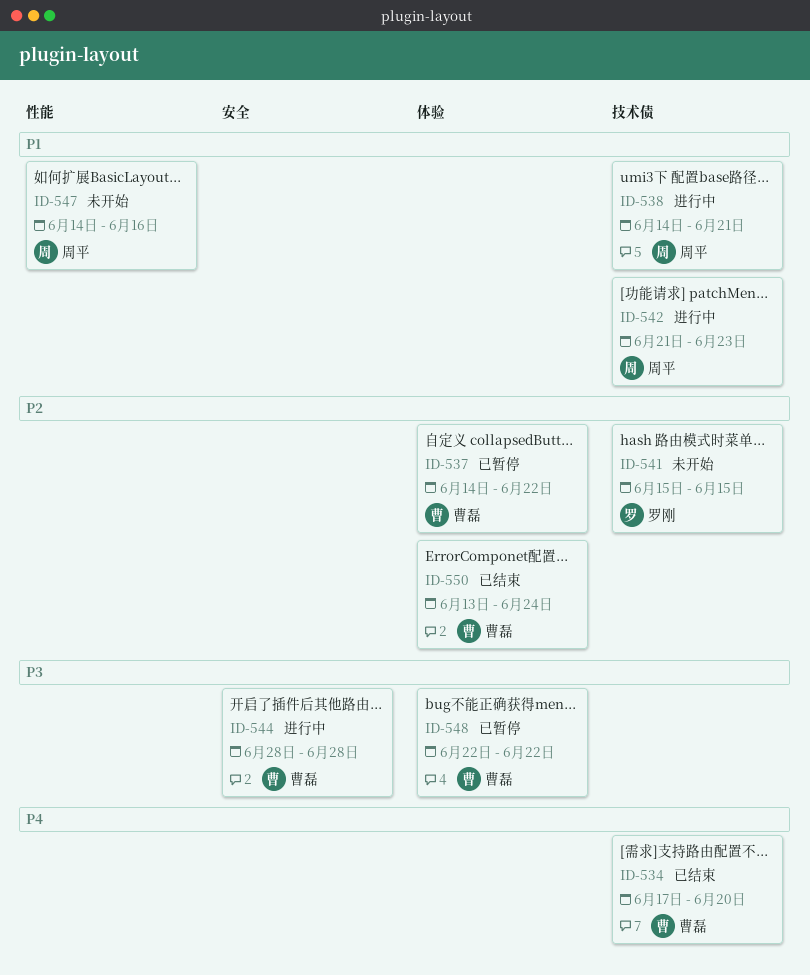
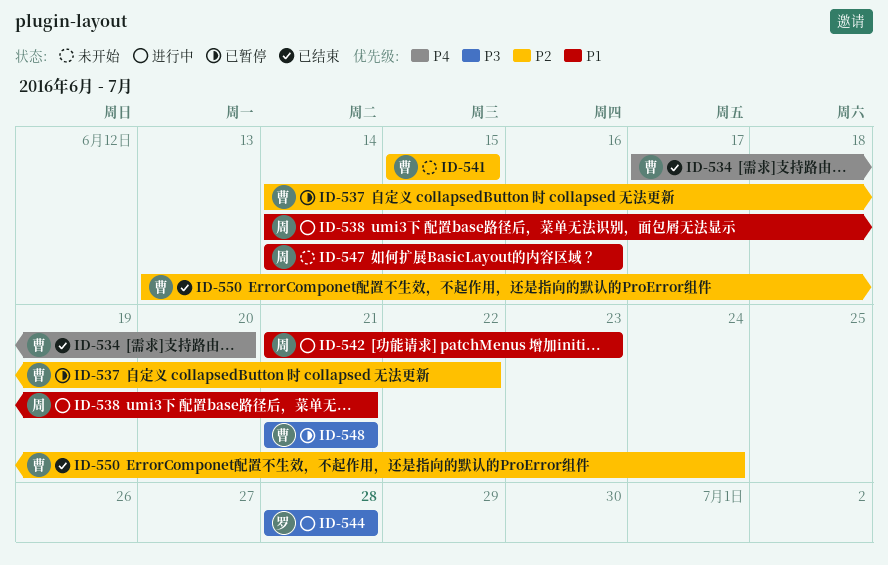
ID-541, owner: 罗刚 -> 曹磊
ID-544, owner: 曹磊 -> 罗刚
ID-548, start: Jun 22 -> Jun 21
ID-548, due: Jun 22 -> Jun 21

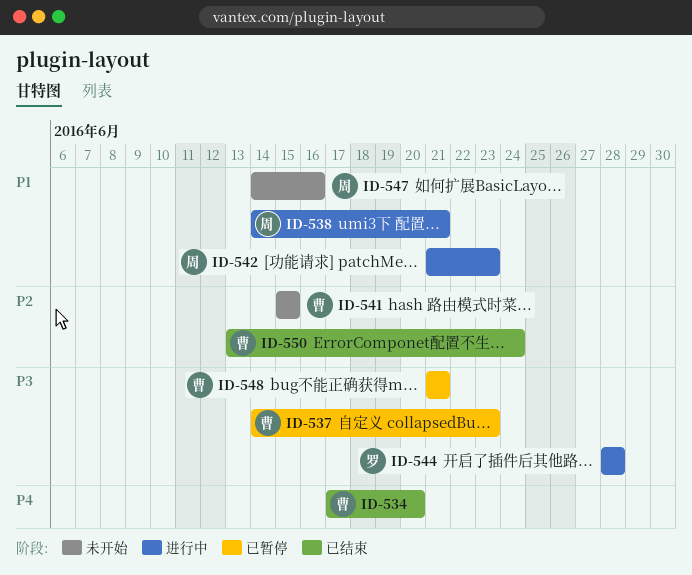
ID-537, priority: P2 -> P3
ID-537, due: Jun 22 -> Jun 23

